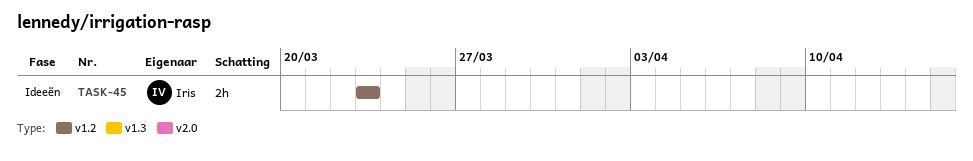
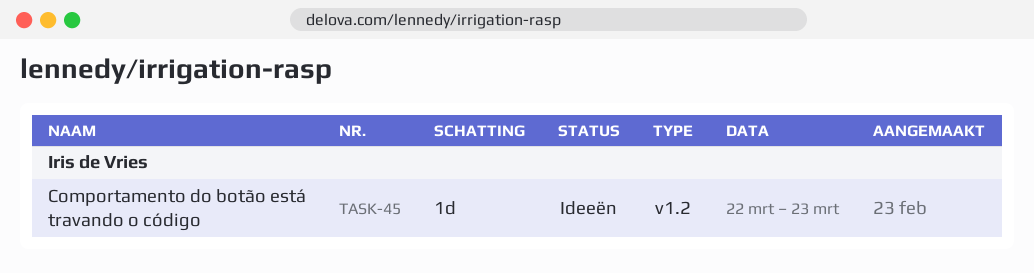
TASK-45, estimate: 2h -> 1d
TASK-45, start: Mar 23 -> Mar 22

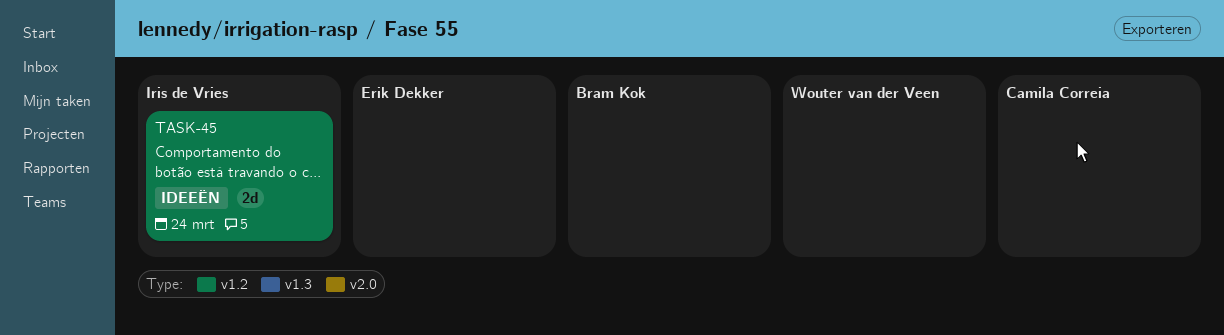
TASK-45, estimate: 1d -> 2d
TASK-45, due: Mar 23 -> Mar 24

